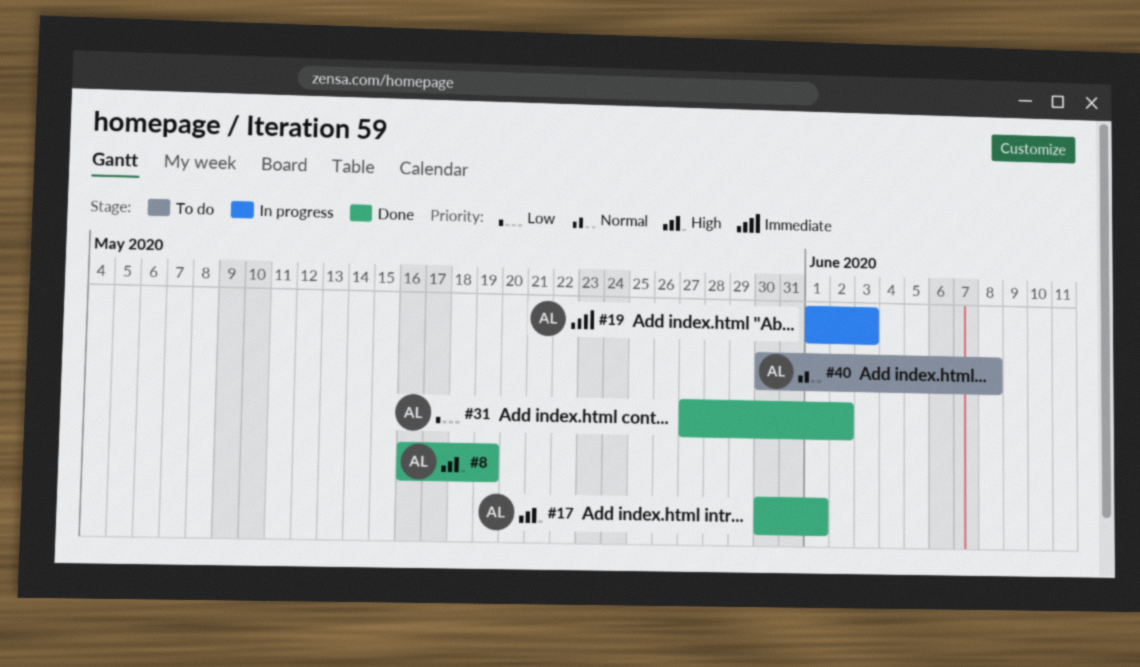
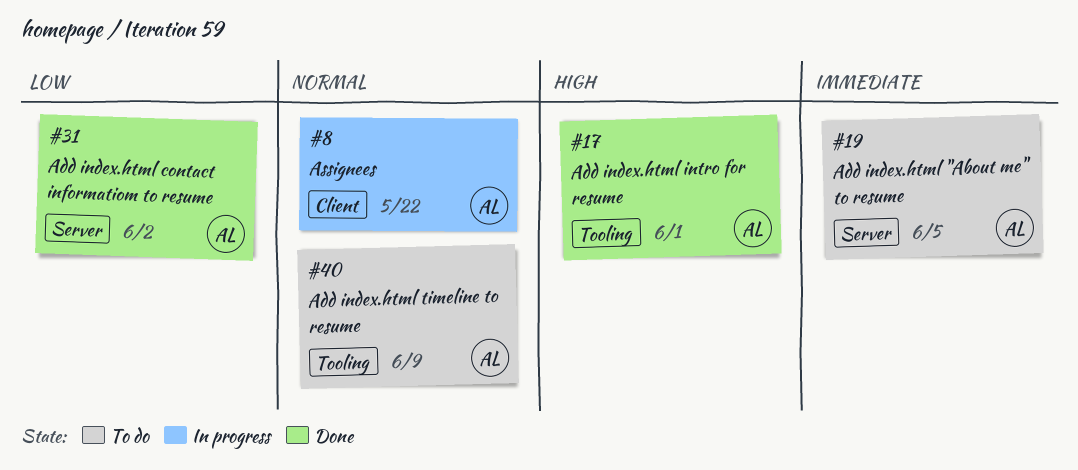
#8, status: Done -> In progress
#8, priority: High -> Normal
#8, due: May 19 -> May 22
#19, status: In progress -> To do
#19, due: Jun 3 -> Jun 5
#40, due: Jun 8 -> Jun 9

